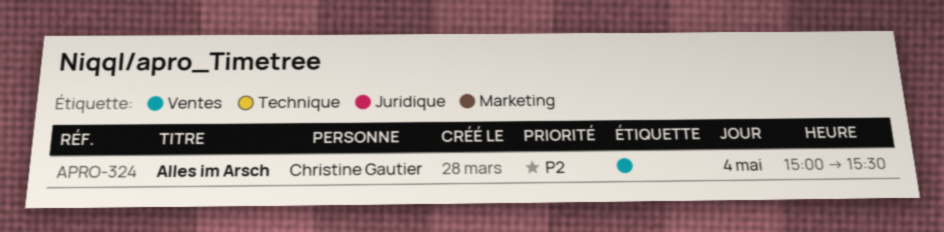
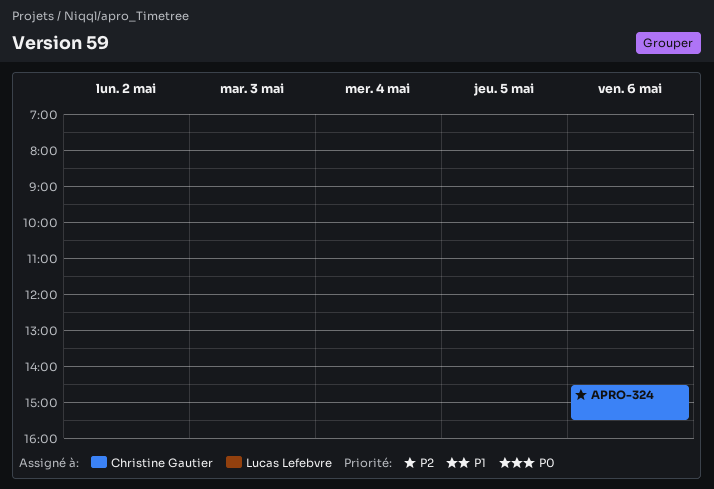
APRO-324, day: May 4 -> May 6
APRO-324, begins: 15:00 -> 14:30

